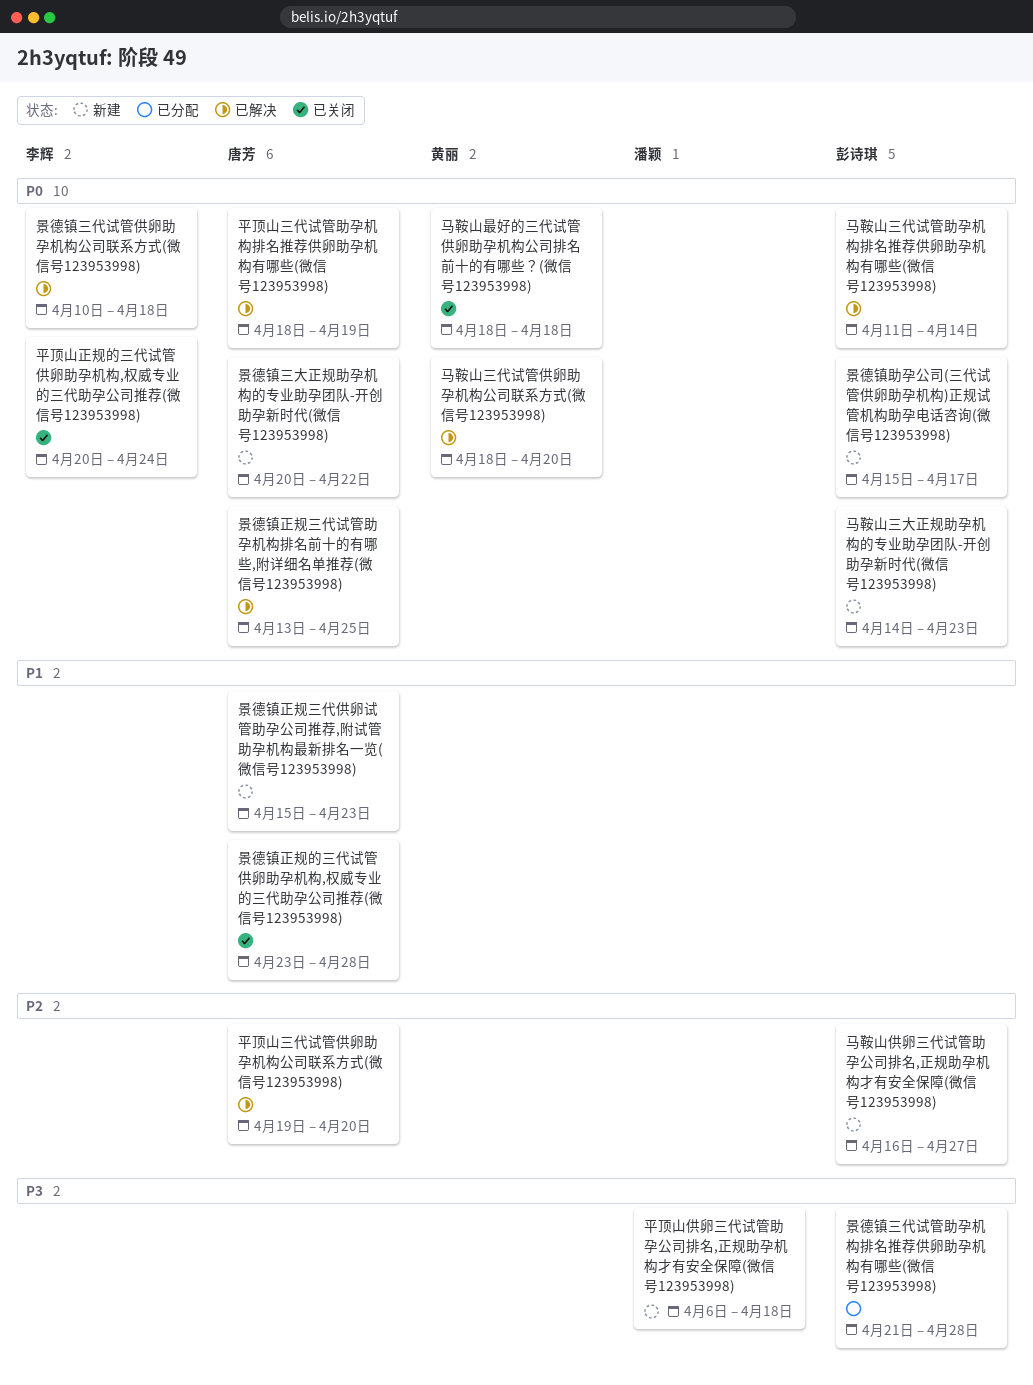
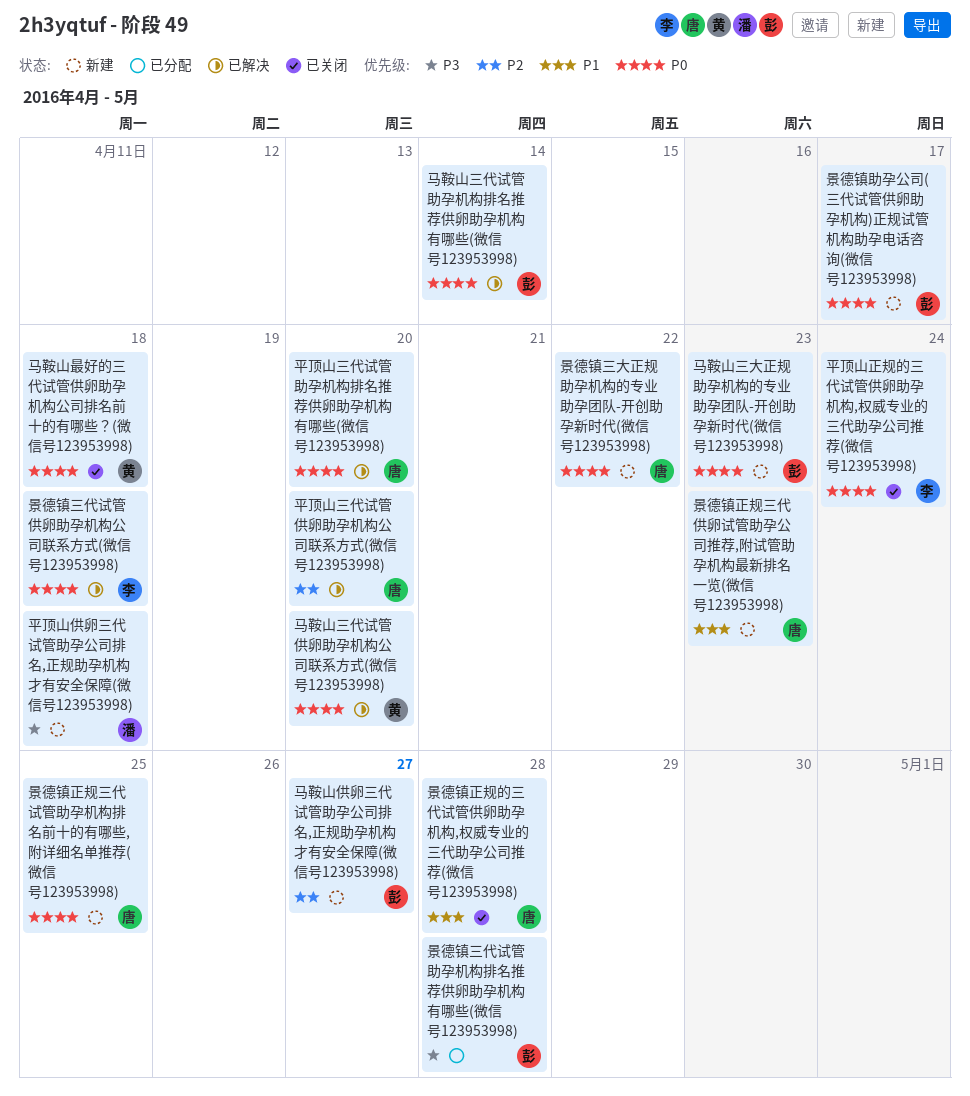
平顶山三代试管助孕机构排名推荐供卵助孕机构有哪些(微信号123953998), due: Apr 19 -> Apr 20
景德镇正规三代试管助孕机构排名前十的有哪些,附详细名单推荐(微信号123953998), status: 已解决 -> 新建

